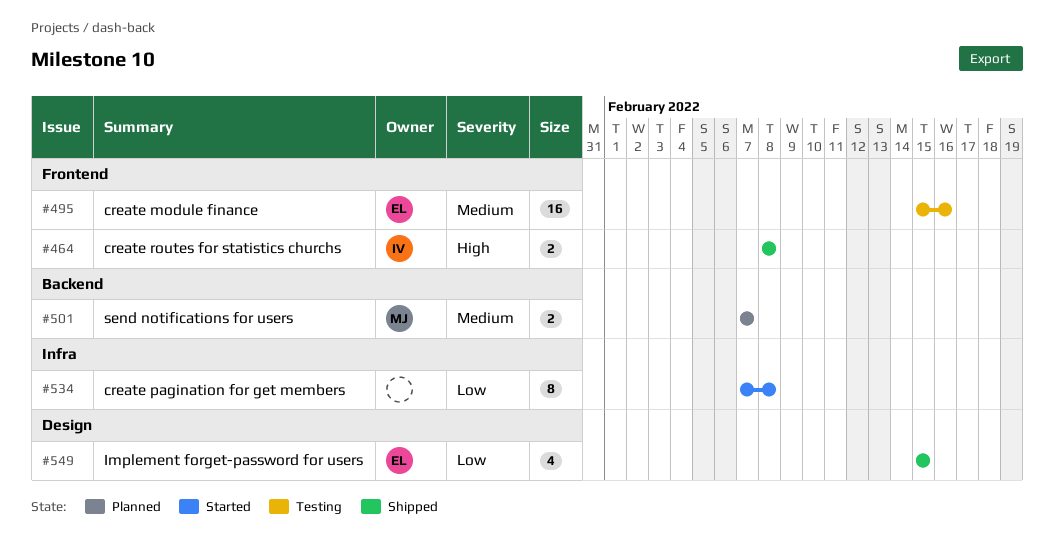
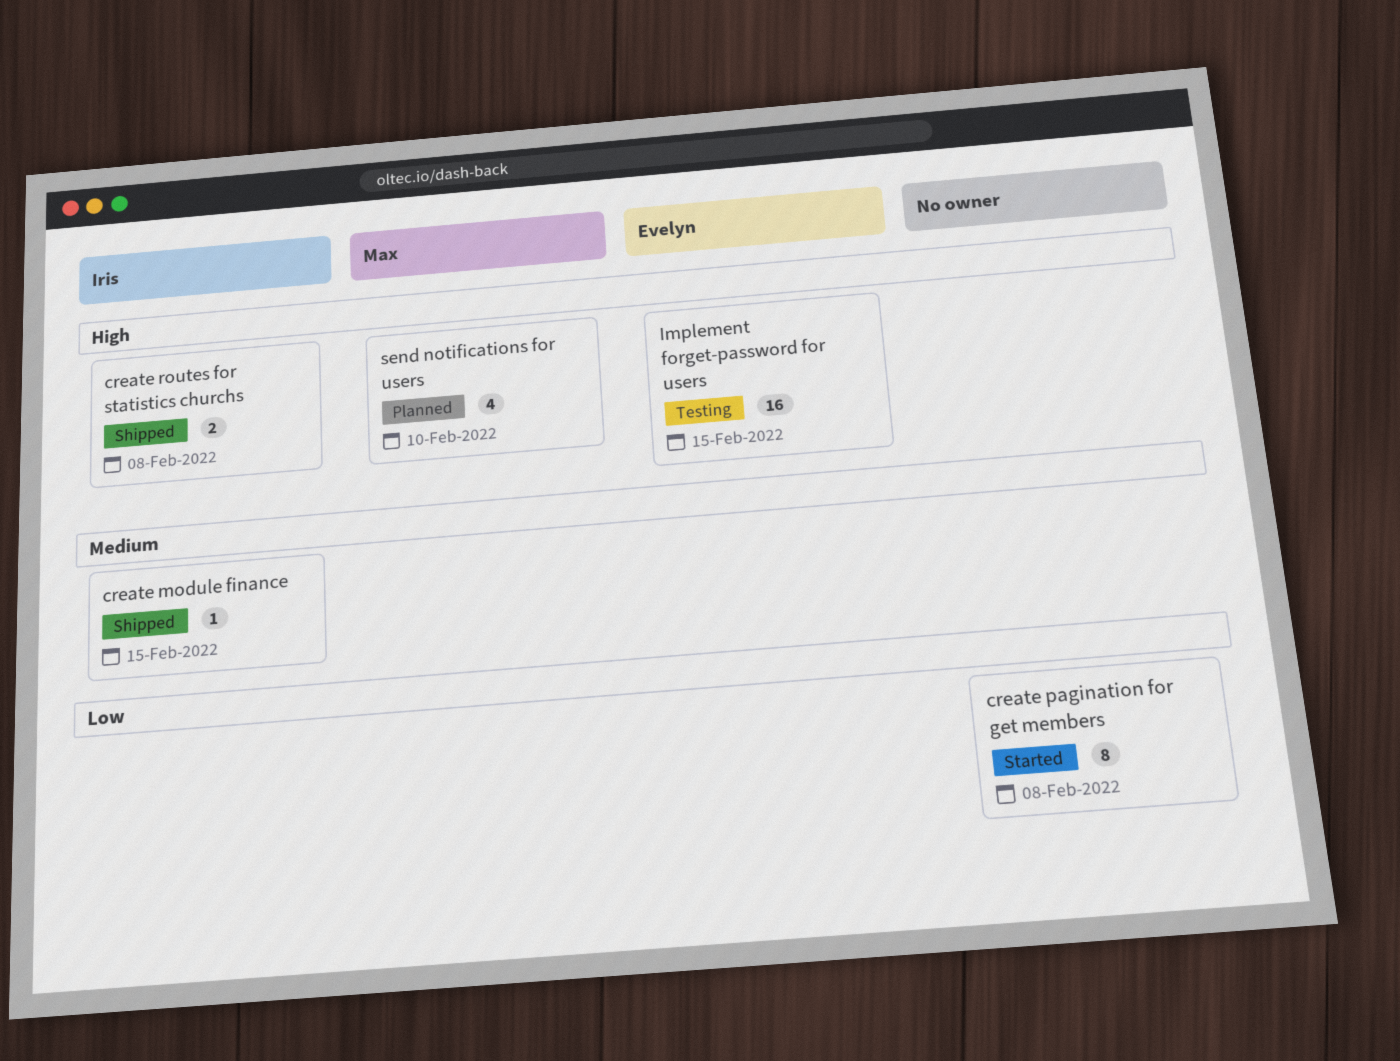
create module finance, status: Testing -> Shipped
create module finance, owner: Evelyn -> Iris
create module finance, estimate: 16 -> 1
create module finance, due: Feb 16 -> Feb 15
Implement forget-password for users, status: Shipped -> Testing
Implement forget-password for users, priority: Low -> High
Implement forget-password for users, estimate: 4 -> 16
send notifications for users, priority: Medium -> High
send notifications for users, estimate: 2 -> 4
send notifications for users, due: Feb 7 -> Feb 10

